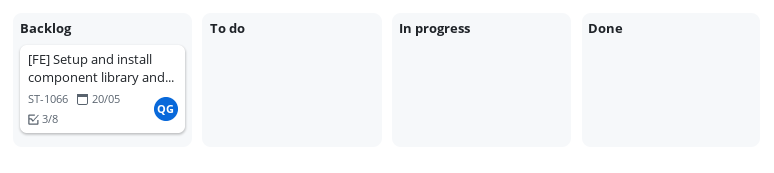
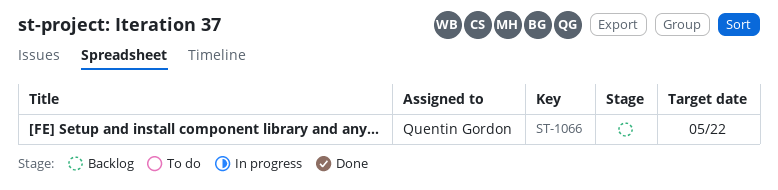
ST-1066, due: May 20 -> May 22

